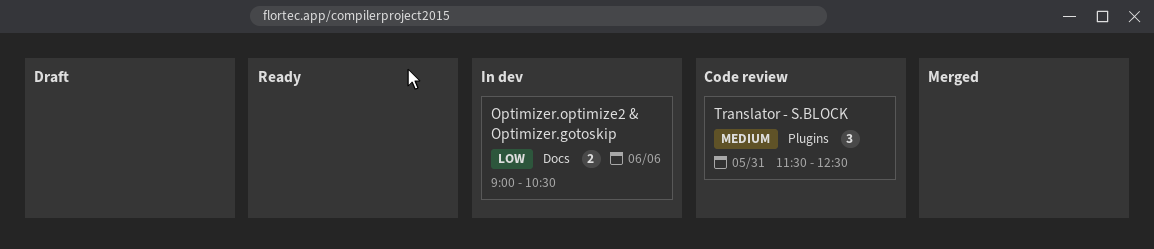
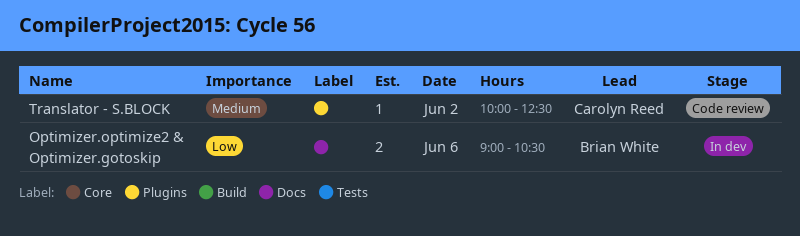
Translator - S.BLOCK, estimate: 3 -> 1
Translator - S.BLOCK, day: May 31 -> Jun 2
Translator - S.BLOCK, begins: 11:30 -> 10:00

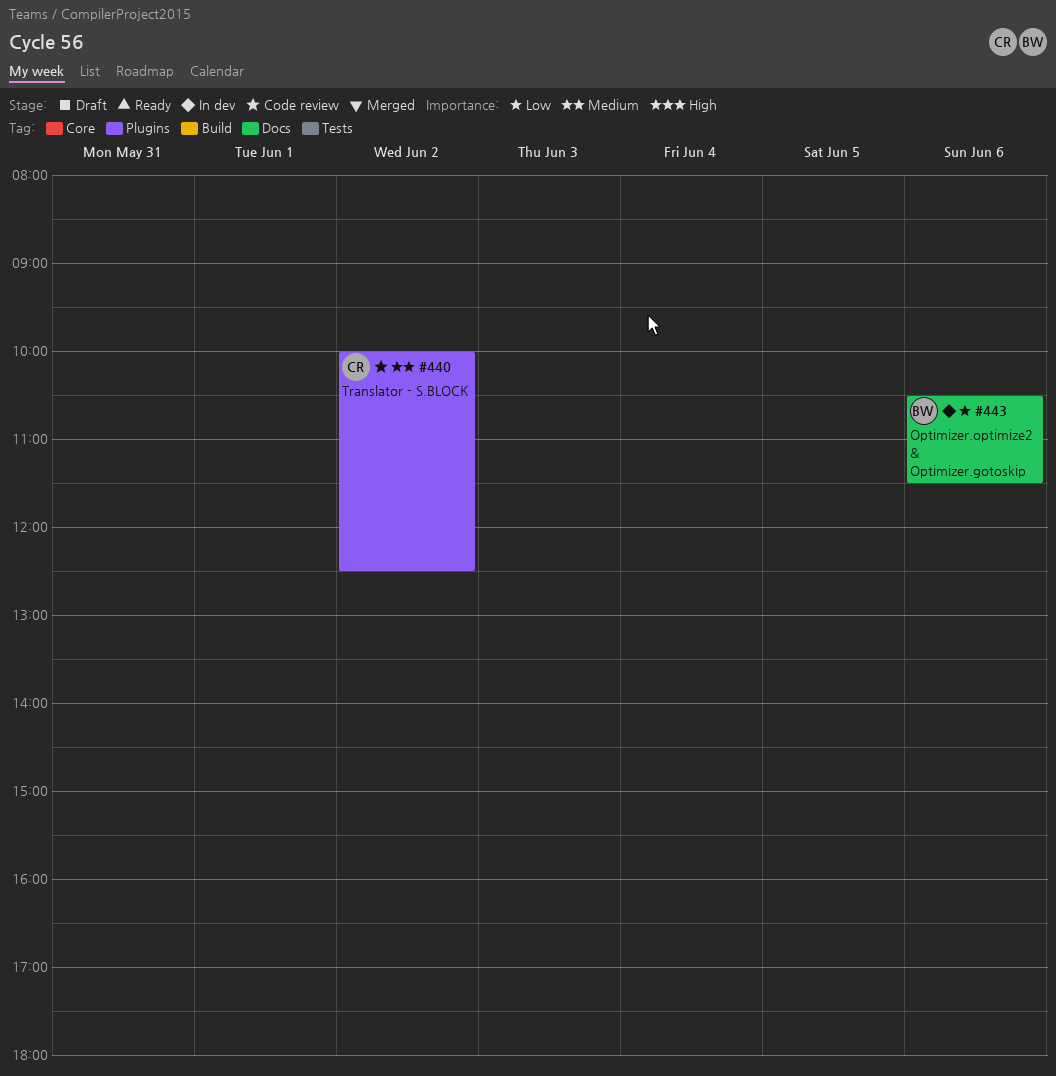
Optimizer.optimize2 & Optimizer.gotoskip, begins: 09:00 -> 10:30
Optimizer.optimize2 & Optimizer.gotoskip, ends: 10:30 -> 11:30

